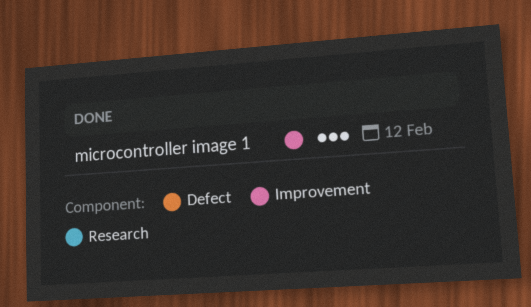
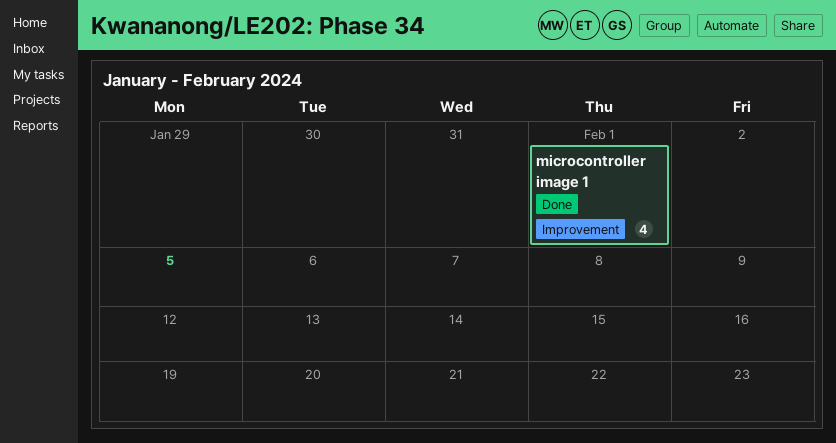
microcontroller image 1, estimate: 3 -> 4
microcontroller image 1, due: Feb 12 -> Feb 1

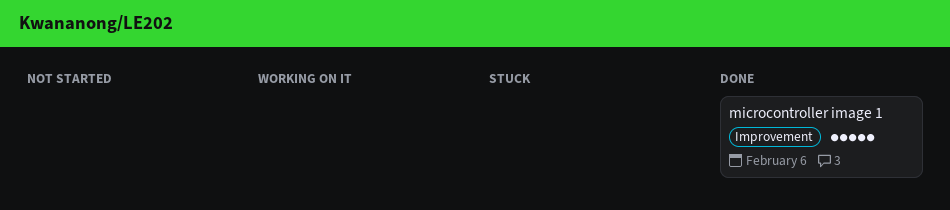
microcontroller image 1, estimate: 4 -> 5
microcontroller image 1, due: Feb 1 -> Feb 6

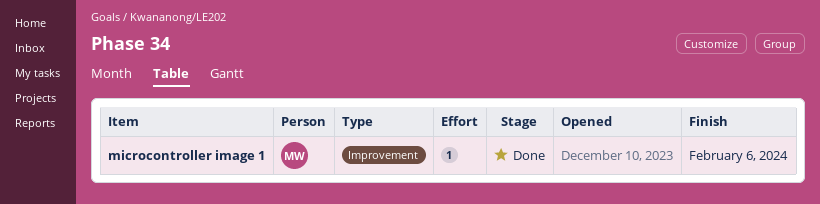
microcontroller image 1, estimate: 5 -> 1

